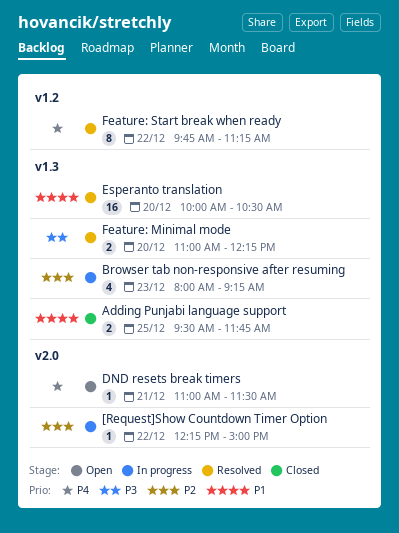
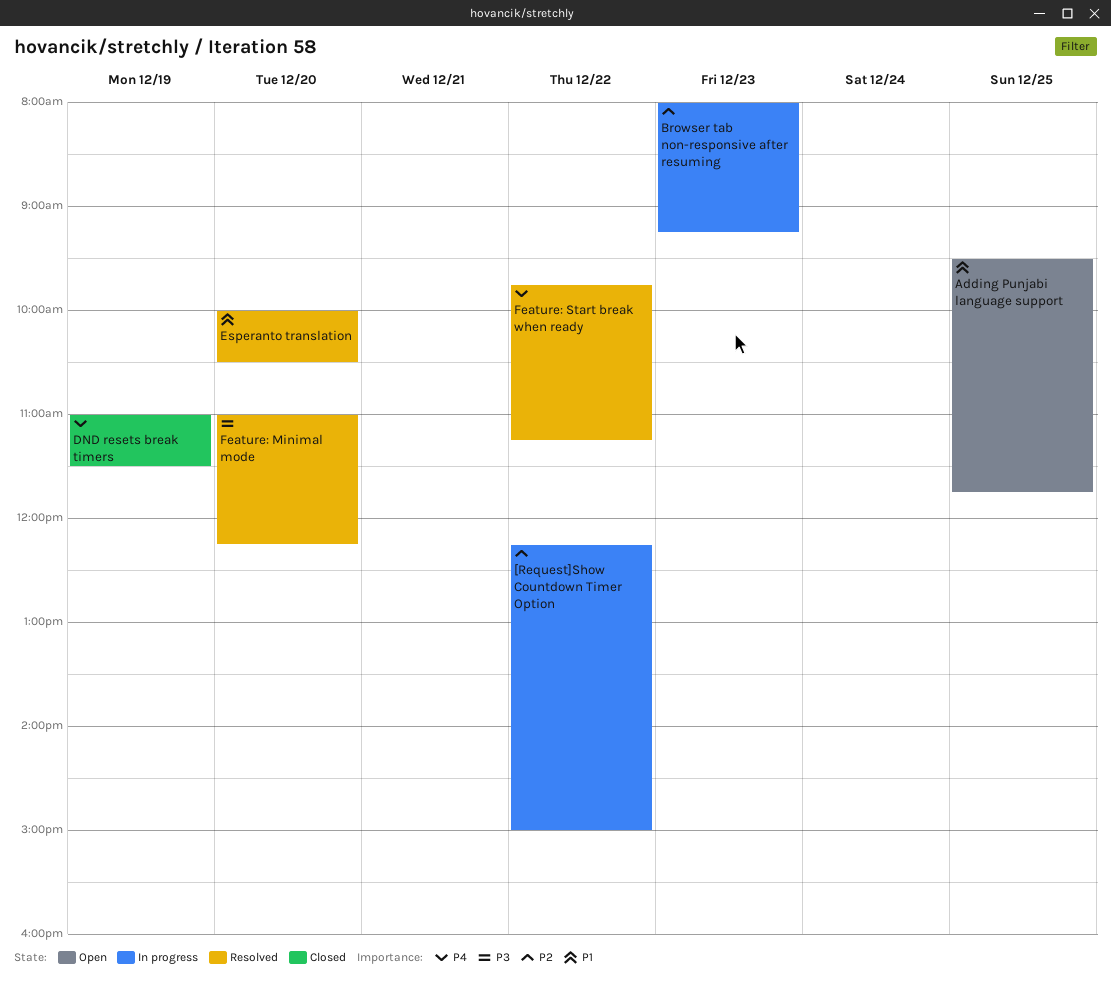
Adding Punjabi language support, status: Closed -> Open
DND resets break timers, status: Open -> Closed
DND resets break timers, day: Dec 21 -> Dec 19

